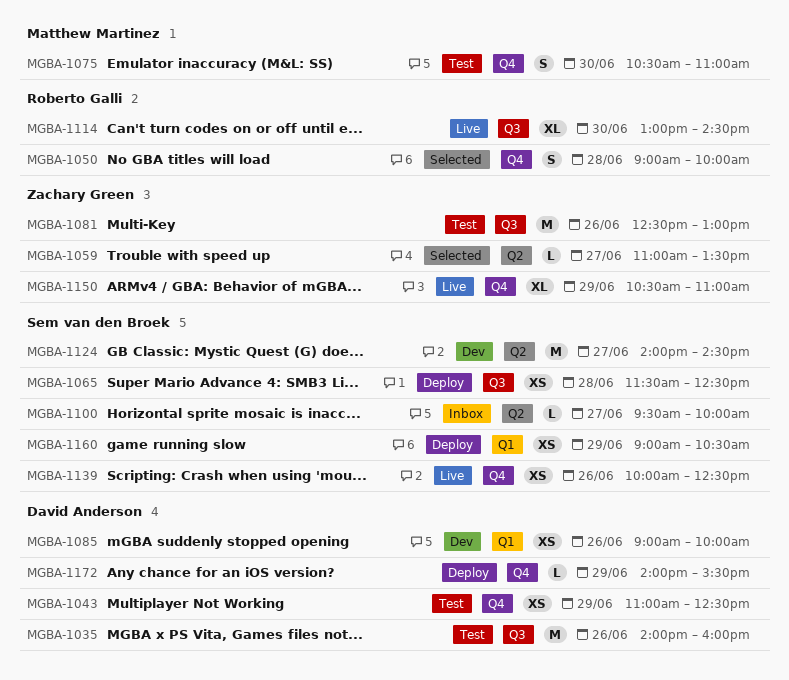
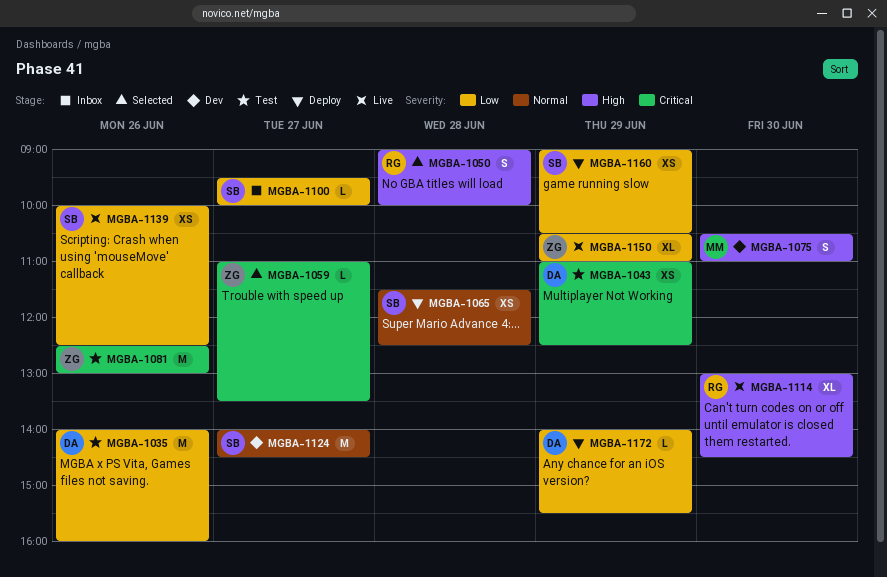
MGBA-1075, status: Test -> Dev
MGBA-1085: present -> none

